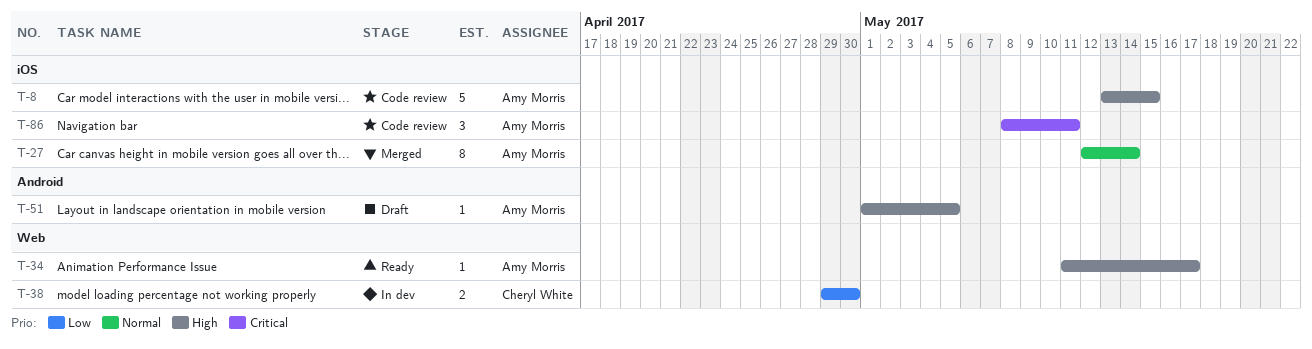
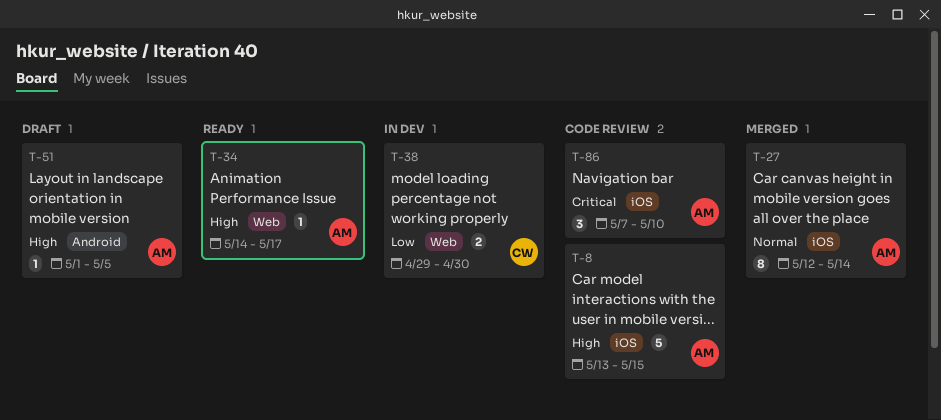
T-34, start: May 11 -> May 14
T-86, start: May 8 -> May 7
T-86, due: May 11 -> May 10

